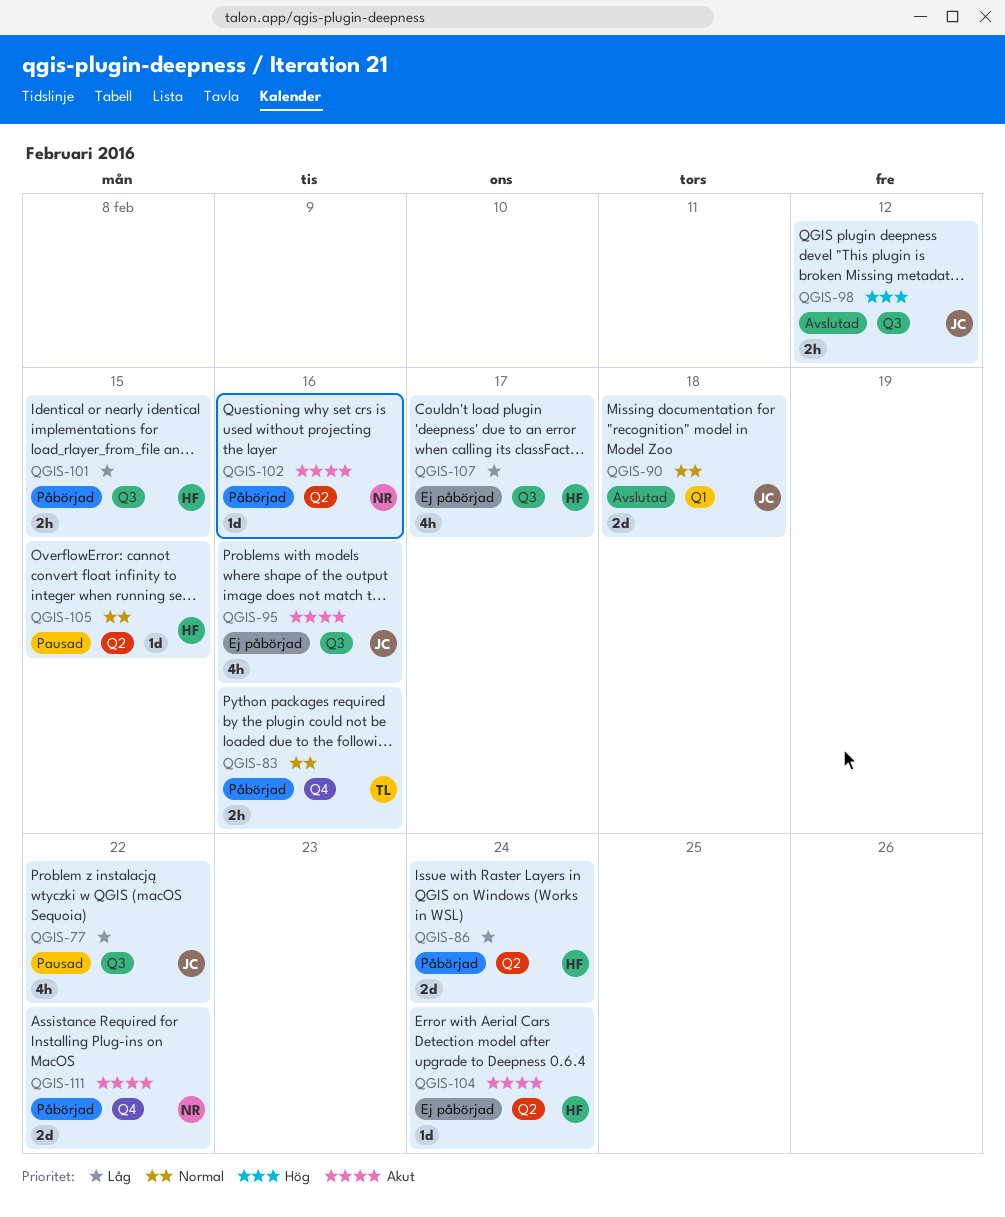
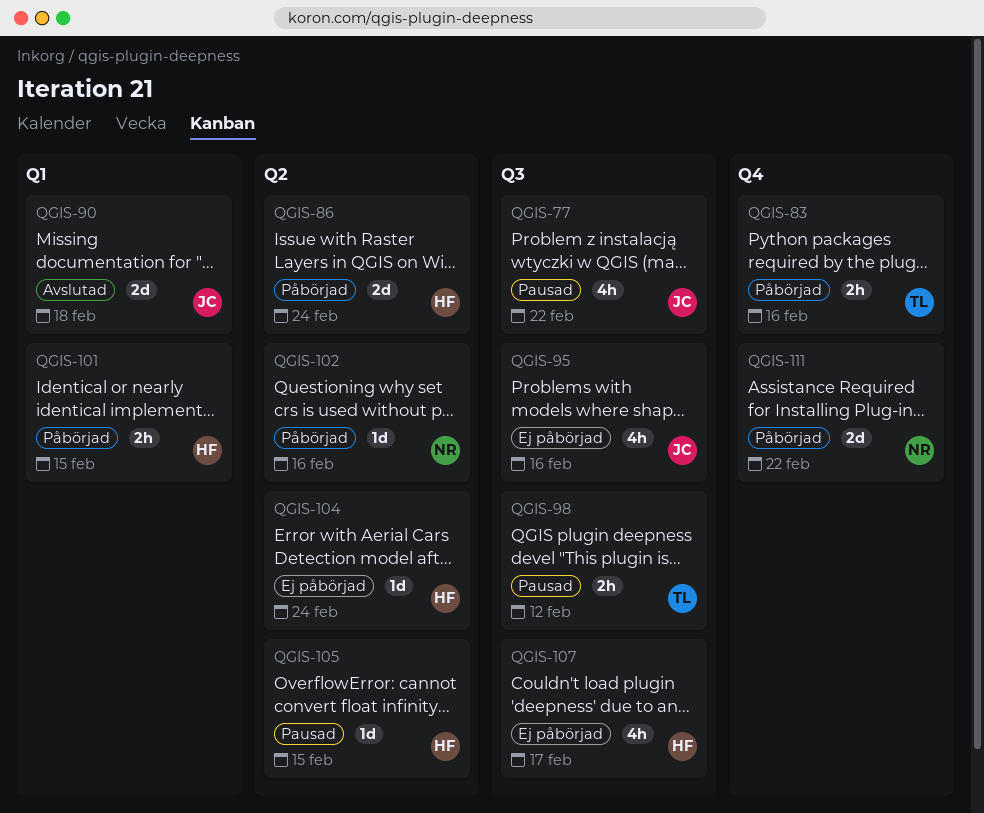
QGIS-98, status: Avslutad -> Pausad
QGIS-98, owner: JC -> TL
QGIS-101, label: Q3 -> Q1

